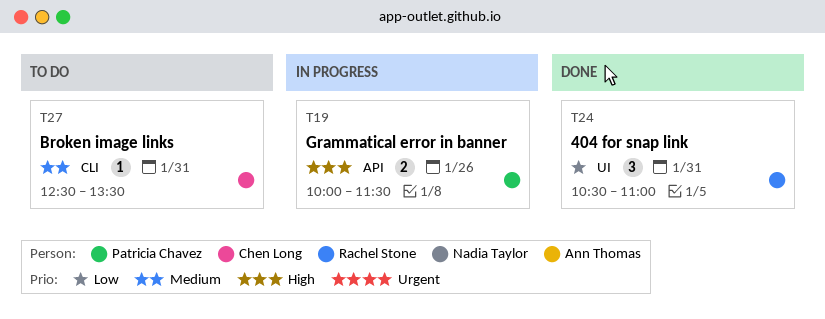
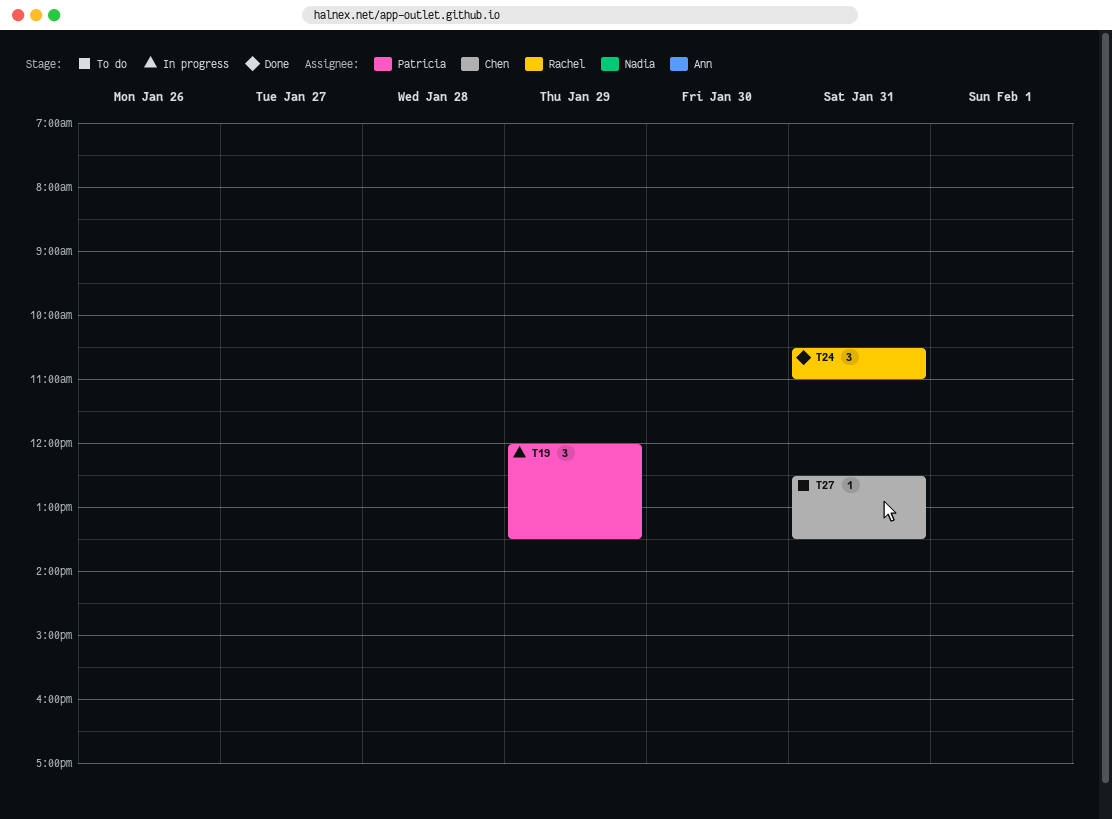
T19, estimate: 2 -> 3
T19, day: Jan 26 -> Jan 29
T19, begins: 10:00 -> 12:00
T19, ends: 11:30 -> 13:30

